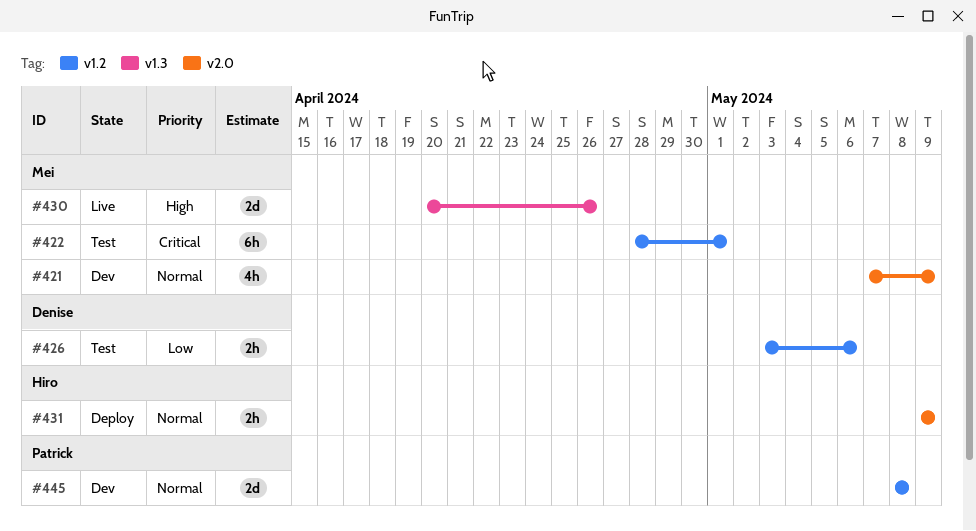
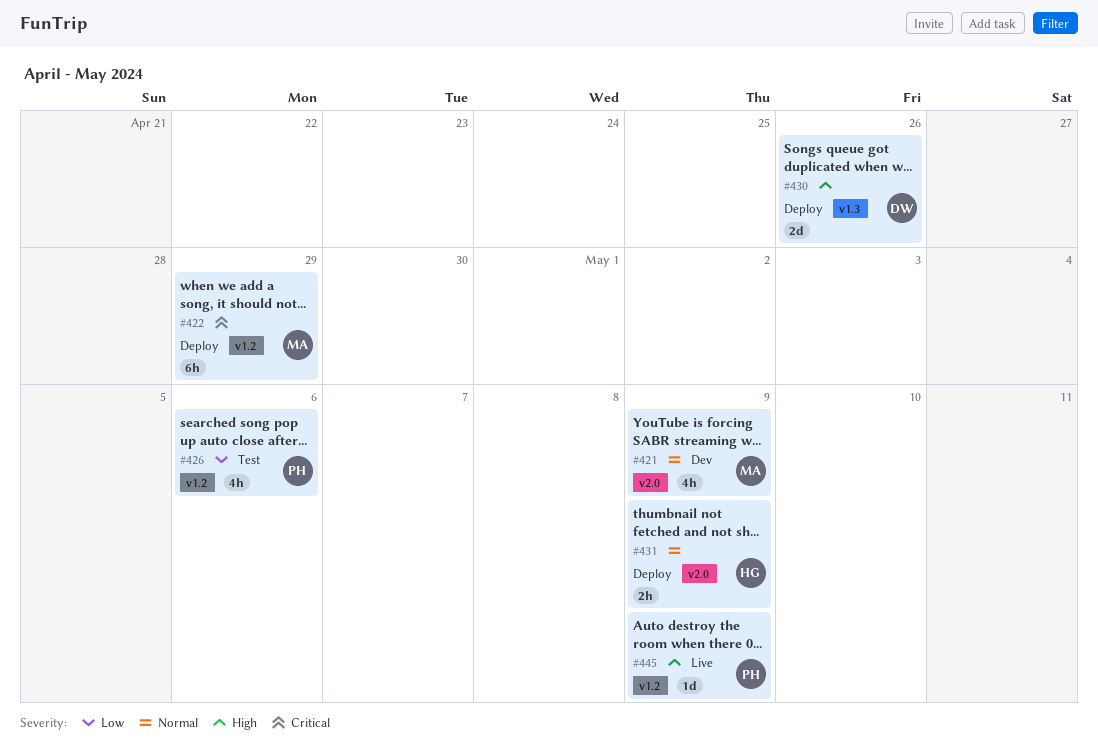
#422, status: Test -> Deploy
#422, due: May 1 -> Apr 29
#426, owner: Denise -> Patrick
#426, estimate: 2h -> 4h
#430, status: Live -> Deploy
#430, owner: Mei -> Denise
#445, status: Dev -> Live
#445, priority: Normal -> High
#445, estimate: 2d -> 1d
#445, due: May 8 -> May 9

